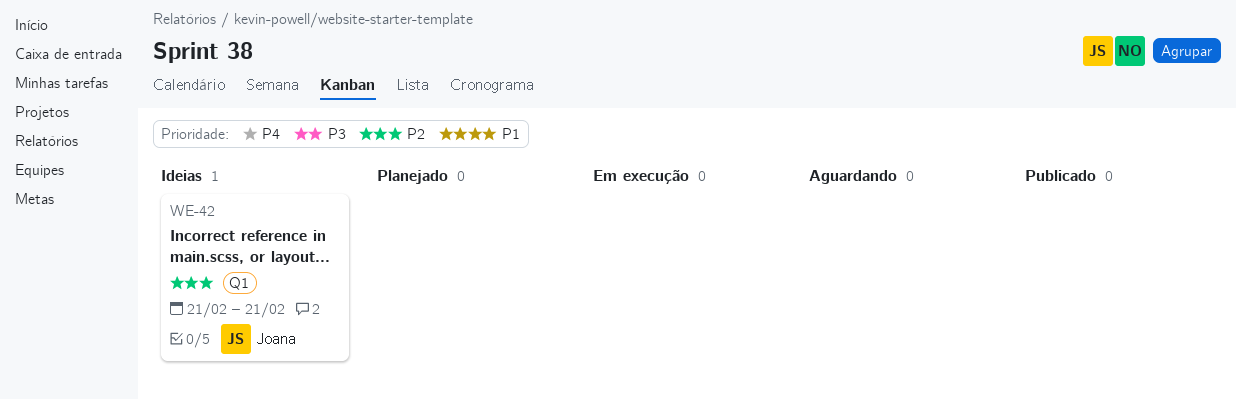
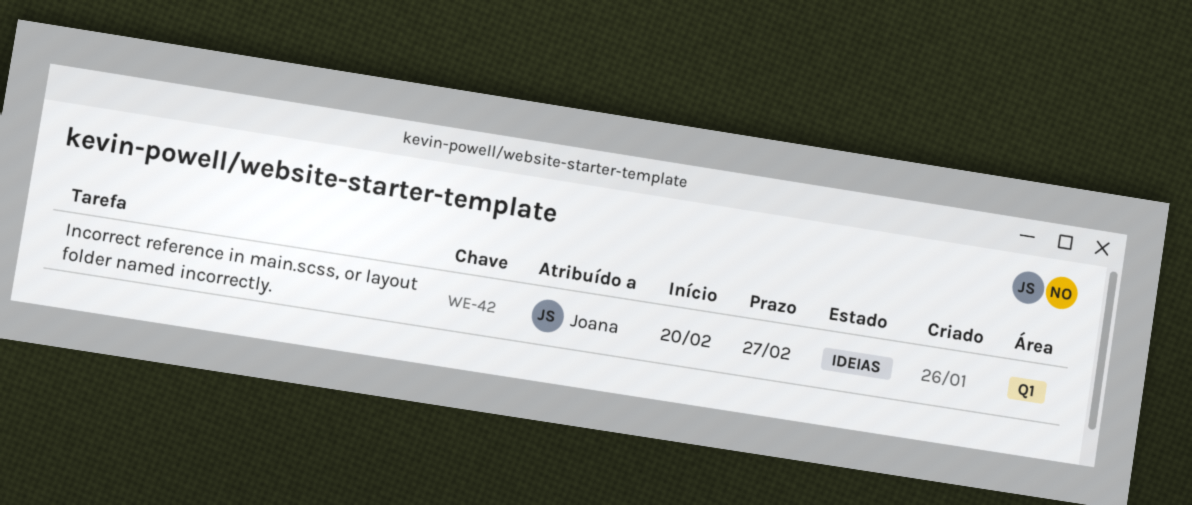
WE-42, start: Feb 21 -> Feb 20
WE-42, due: Feb 21 -> Feb 27

